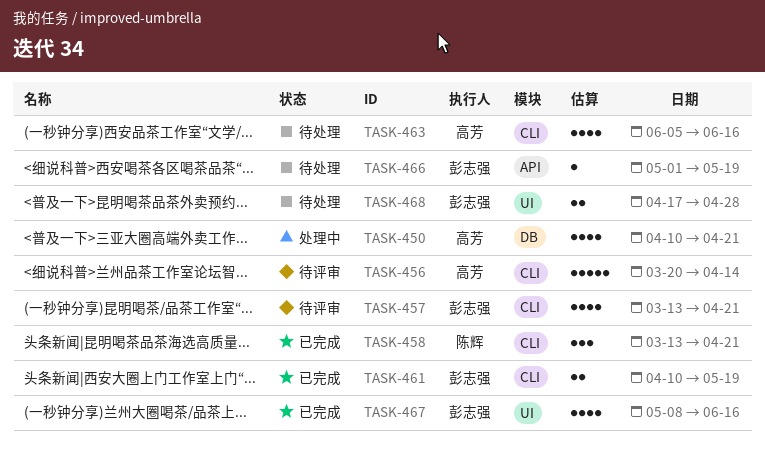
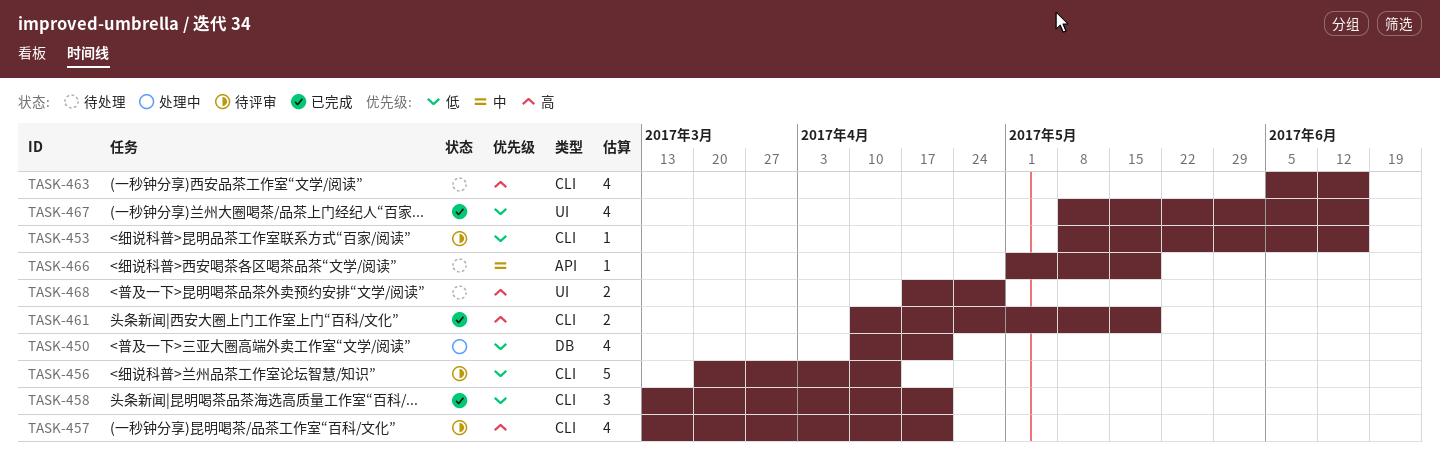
TASK-453: none -> present

